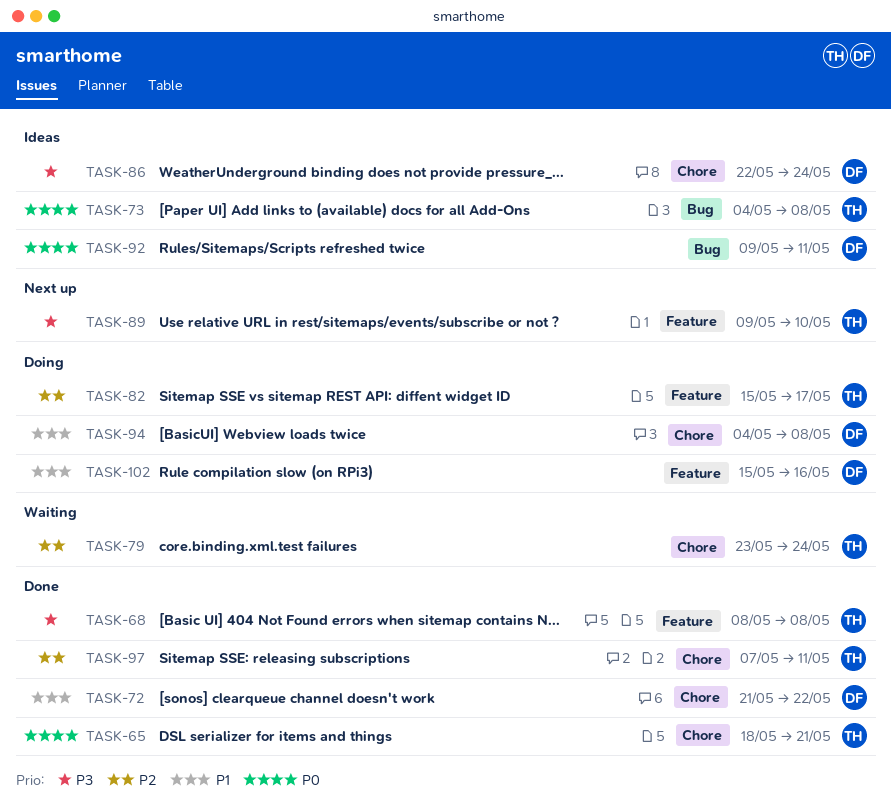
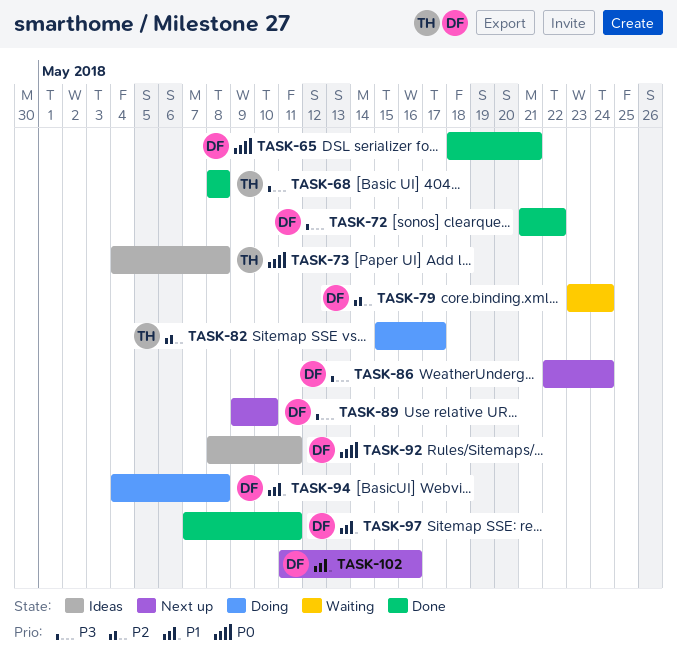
TASK-65, owner: TH -> DF
TASK-72, priority: P1 -> P3
TASK-79, owner: TH -> DF
TASK-86, status: Ideas -> Next up
TASK-89, owner: TH -> DF
TASK-92, start: May 9 -> May 8
TASK-97, owner: TH -> DF
TASK-97, priority: P2 -> P1
TASK-102, status: Doing -> Next up
TASK-102, start: May 15 -> May 11

